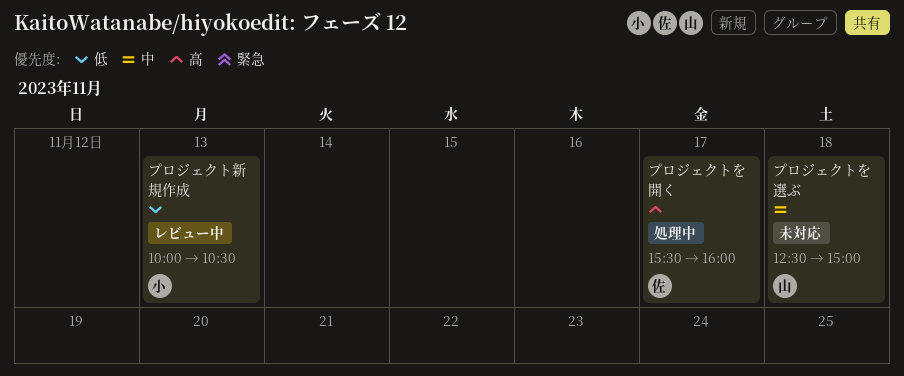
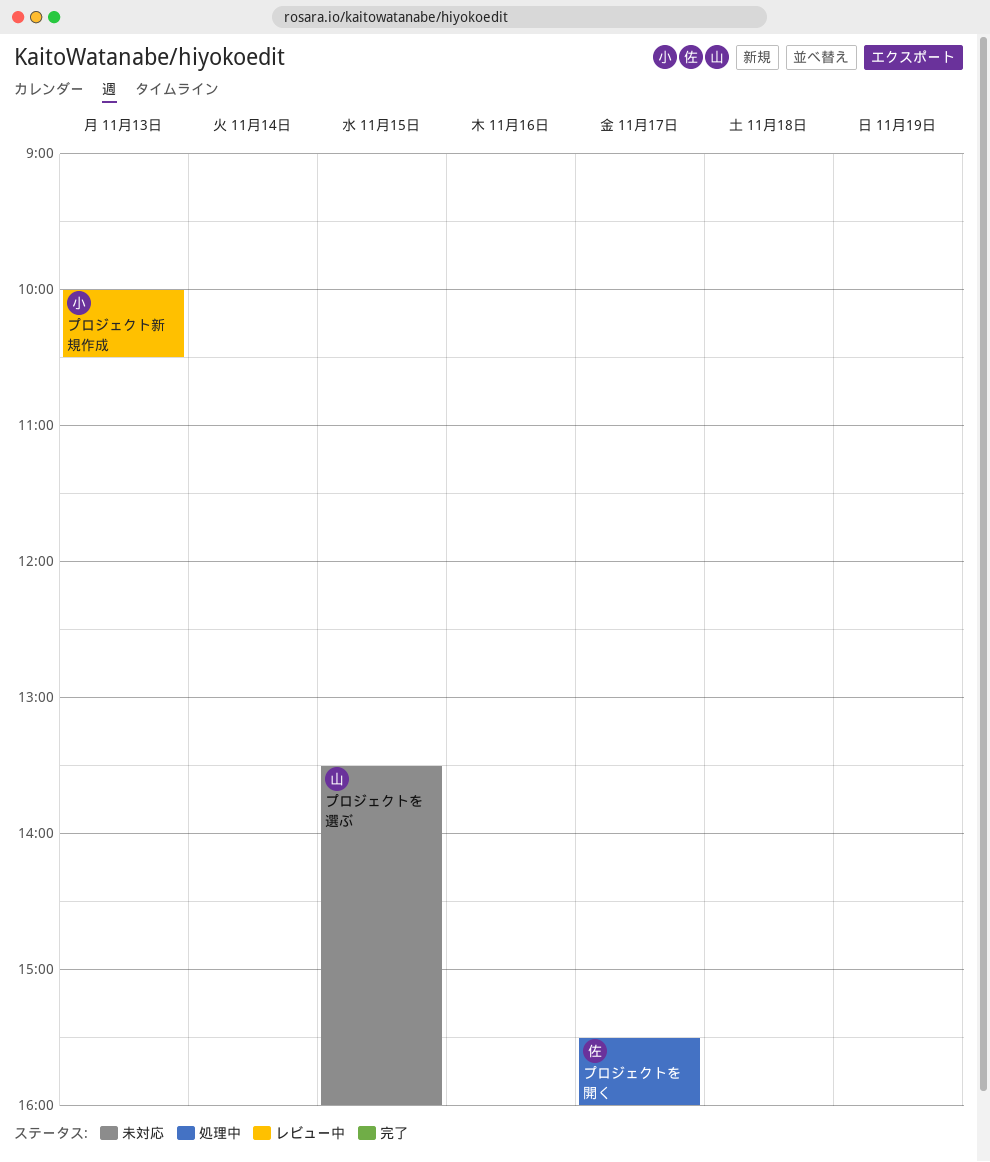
プロジェクトを選ぶ, day: Nov 18 -> Nov 15
プロジェクトを選ぶ, begins: 12:30 -> 13:30
プロジェクトを選ぶ, ends: 15:00 -> 16:00

